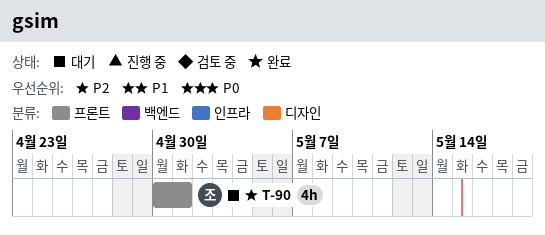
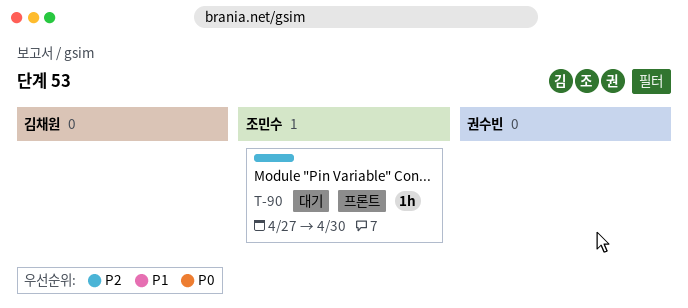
T-90, estimate: 4h -> 1h
T-90, start: Apr 30 -> Apr 27
T-90, due: May 1 -> Apr 30

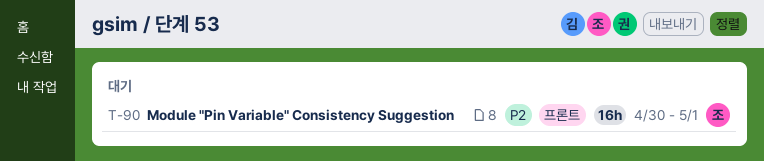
T-90, estimate: 1h -> 16h
T-90, start: Apr 27 -> Apr 30
T-90, due: Apr 30 -> May 1

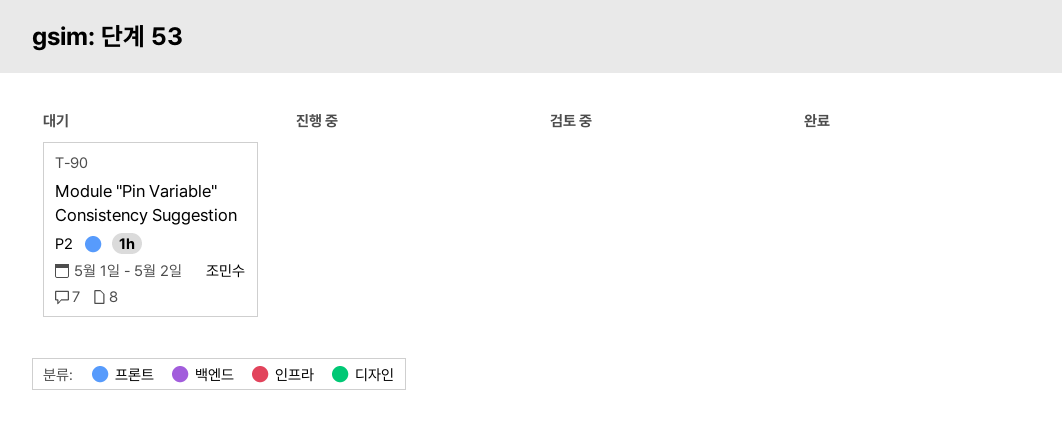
T-90, estimate: 16h -> 1h
T-90, start: Apr 30 -> May 1
T-90, due: May 1 -> May 2

